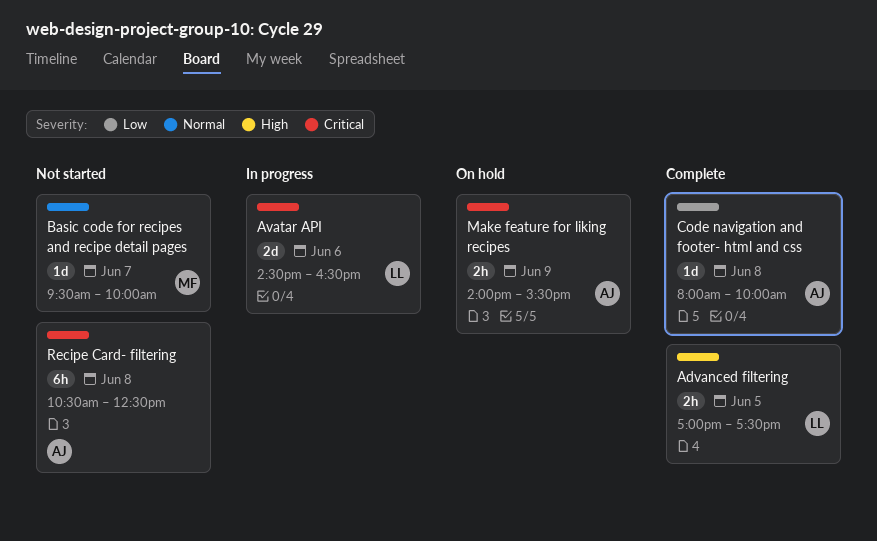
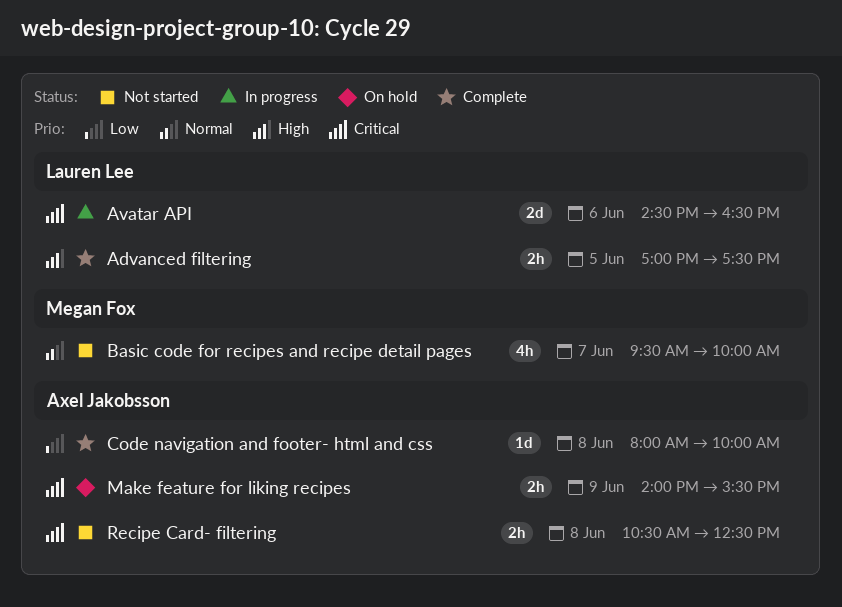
Basic code for recipes and recipe detail pages, estimate: 1d -> 4h
Recipe Card- filtering, estimate: 6h -> 2h

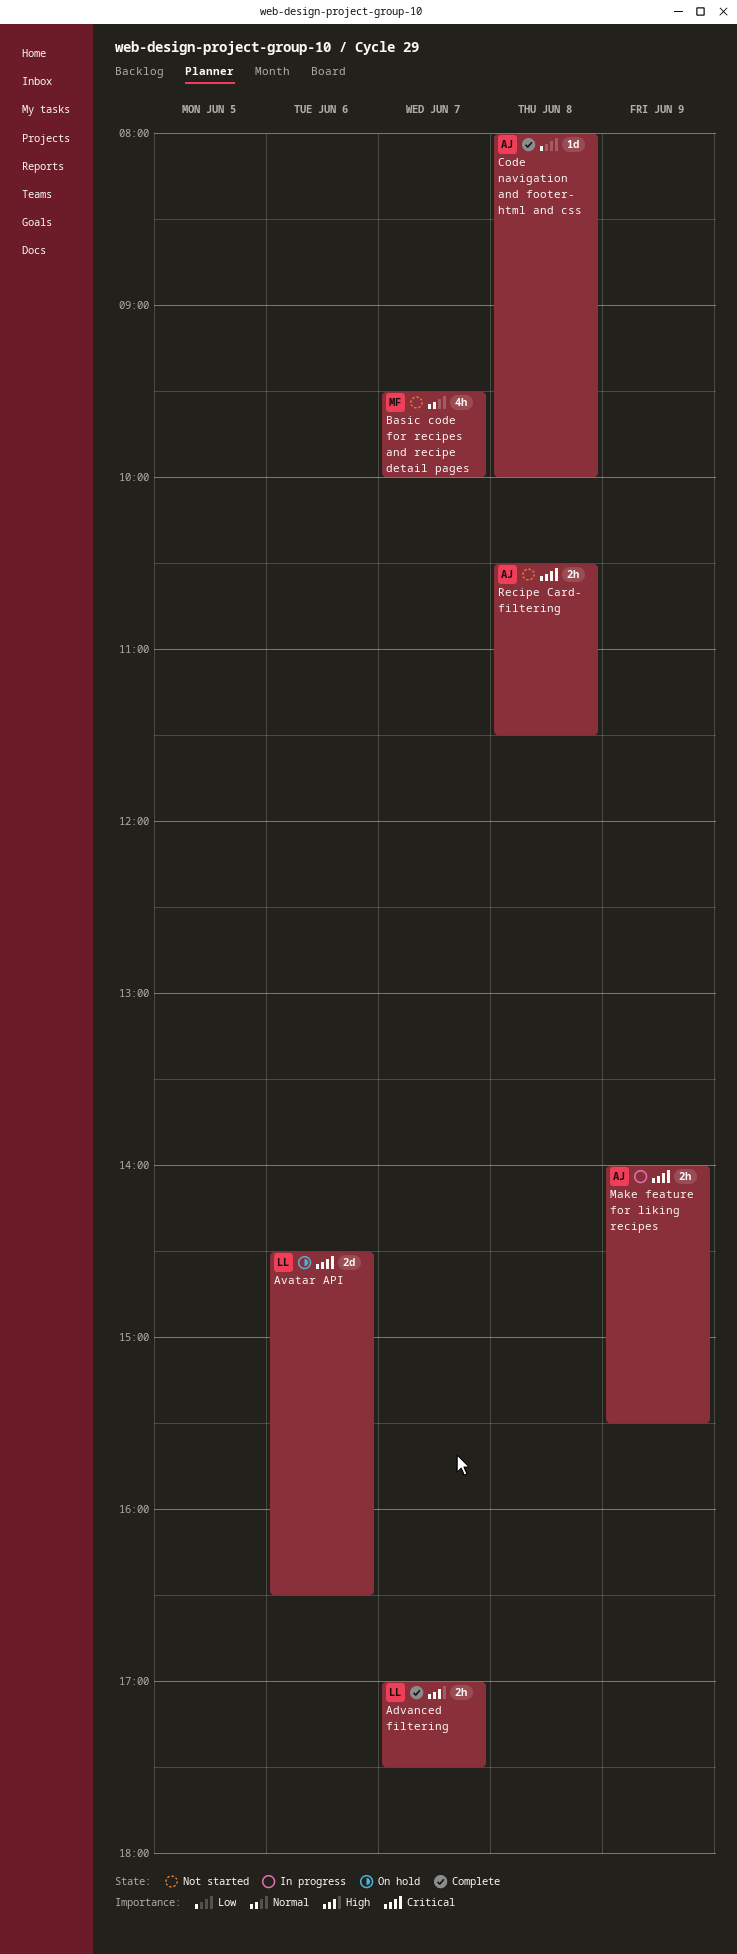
Advanced filtering, day: Jun 5 -> Jun 7
Avatar API, status: In progress -> On hold
Make feature for liking recipes, status: On hold -> In progress
Recipe Card- filtering, ends: 12:30 -> 11:30

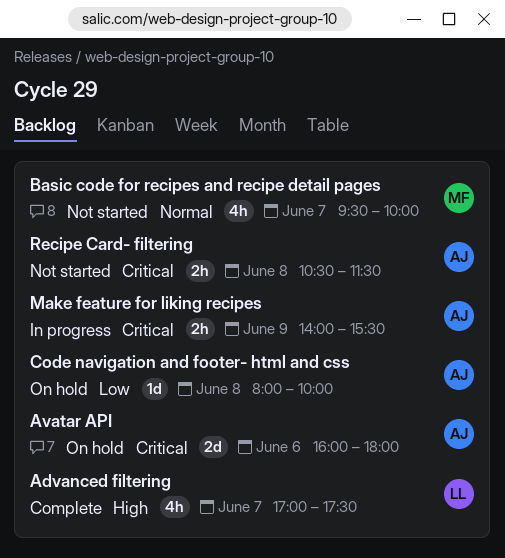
Advanced filtering, estimate: 2h -> 4h
Avatar API, owner: LL -> AJ
Avatar API, begins: 14:30 -> 16:00
Avatar API, ends: 16:30 -> 18:00
Code navigation and footer- html and css, status: Complete -> On hold

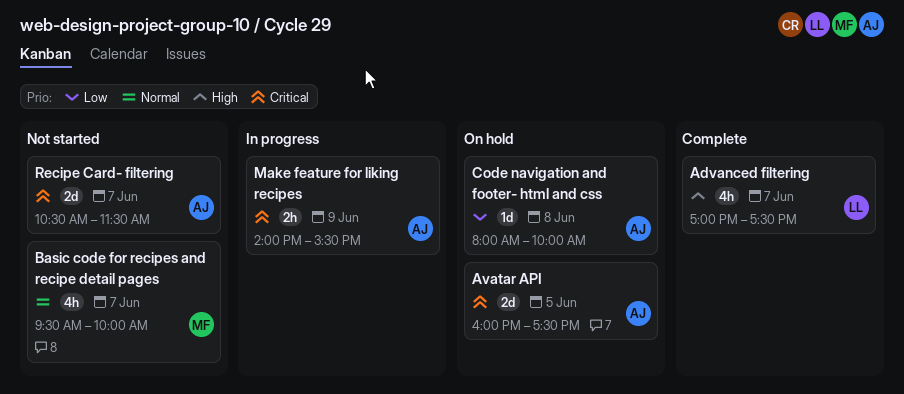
Avatar API, day: Jun 6 -> Jun 5
Avatar API, ends: 18:00 -> 17:30
Recipe Card- filtering, estimate: 2h -> 2d
Recipe Card- filtering, day: Jun 8 -> Jun 7

